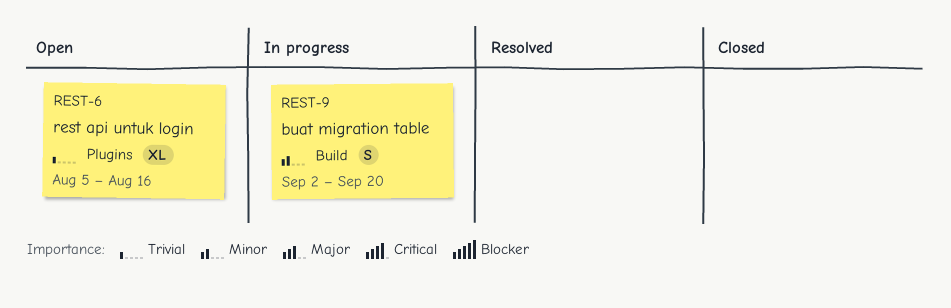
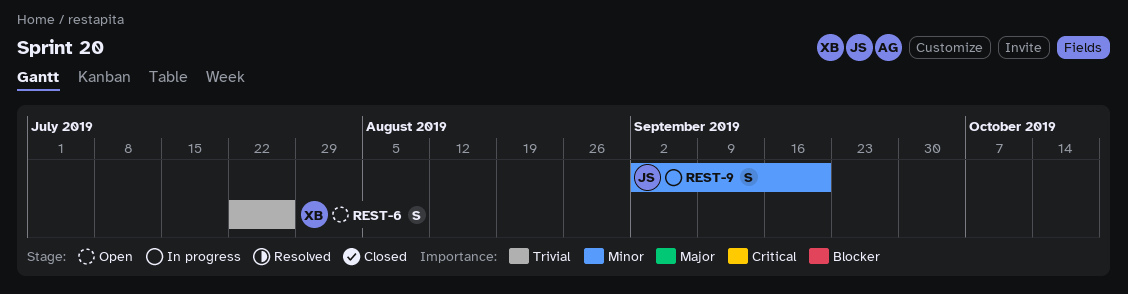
REST-6, estimate: XL -> S
REST-6, start: Aug 5 -> Jul 22
REST-6, due: Aug 16 -> Jul 26

